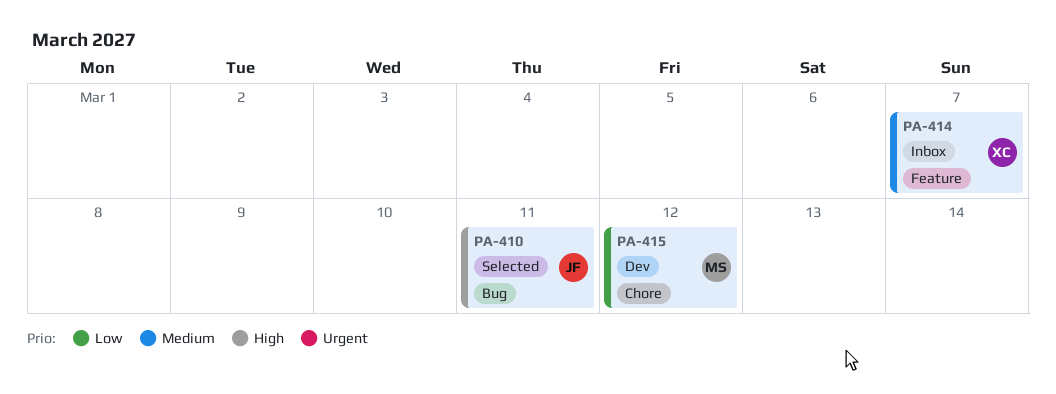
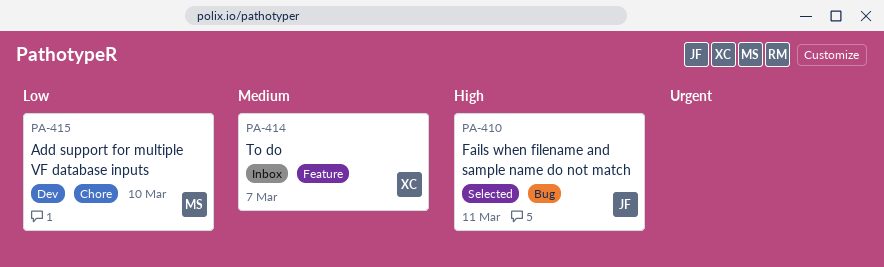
PA-415, due: Mar 12 -> Mar 10

